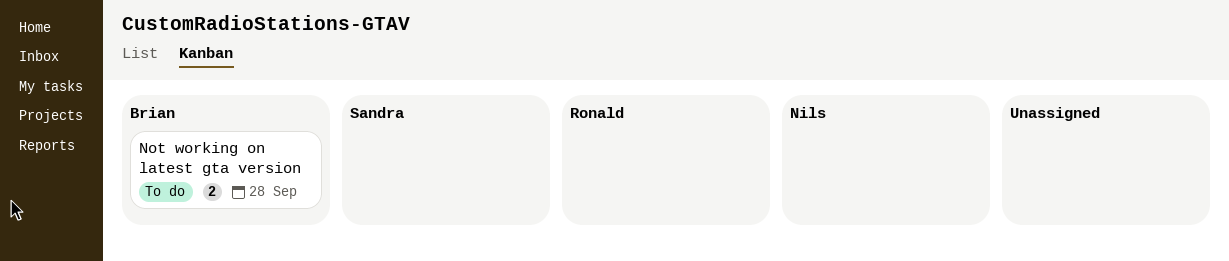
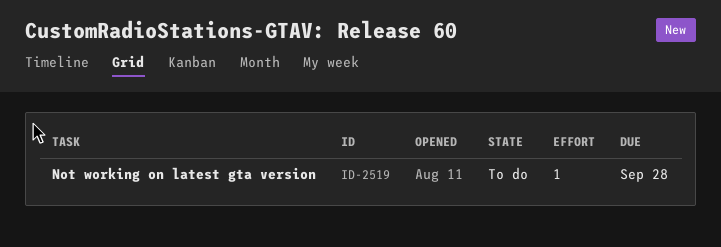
Not working on latest gta version, estimate: 2 -> 1

